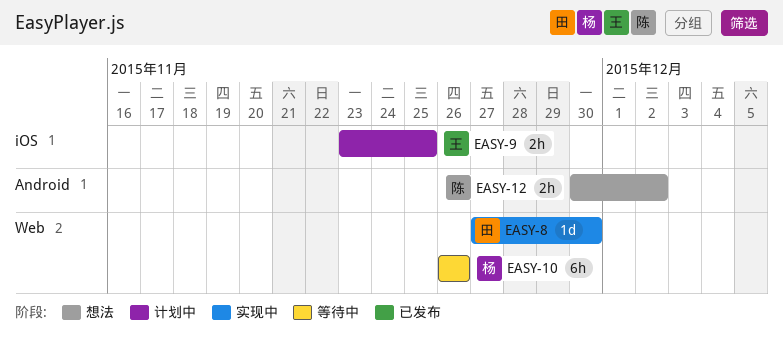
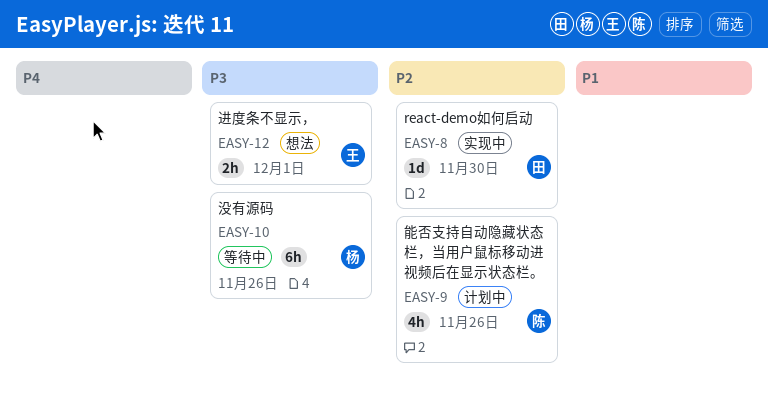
EASY-9, owner: 王 -> 陈
EASY-9, estimate: 2h -> 4h
EASY-9, due: Nov 25 -> Nov 26
EASY-12, owner: 陈 -> 王
EASY-12, due: Dec 2 -> Dec 1

